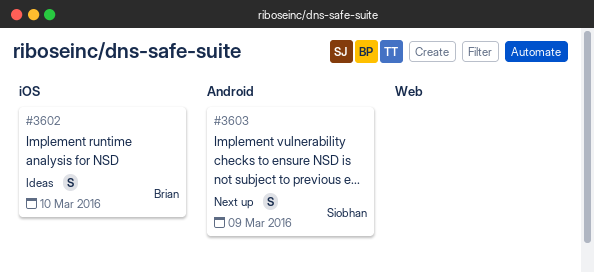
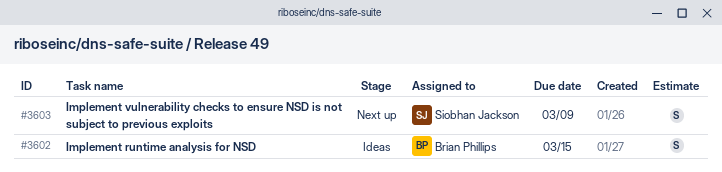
#3602, due: Mar 10 -> Mar 15

